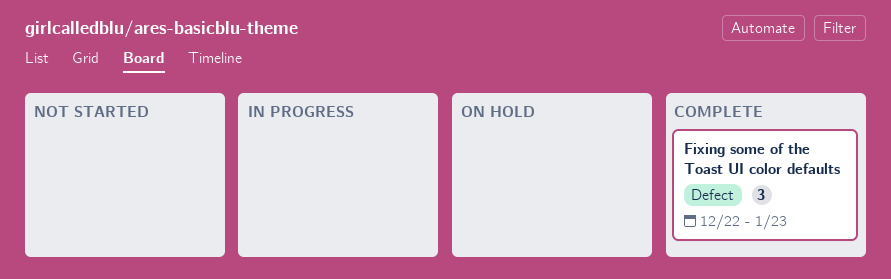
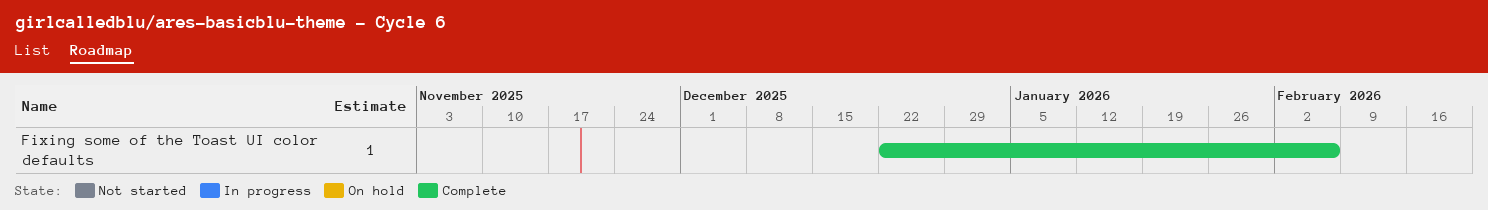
Fixing some of the Toast UI color defaults, estimate: 3 -> 1
Fixing some of the Toast UI color defaults, due: Jan 23 -> Feb 6

